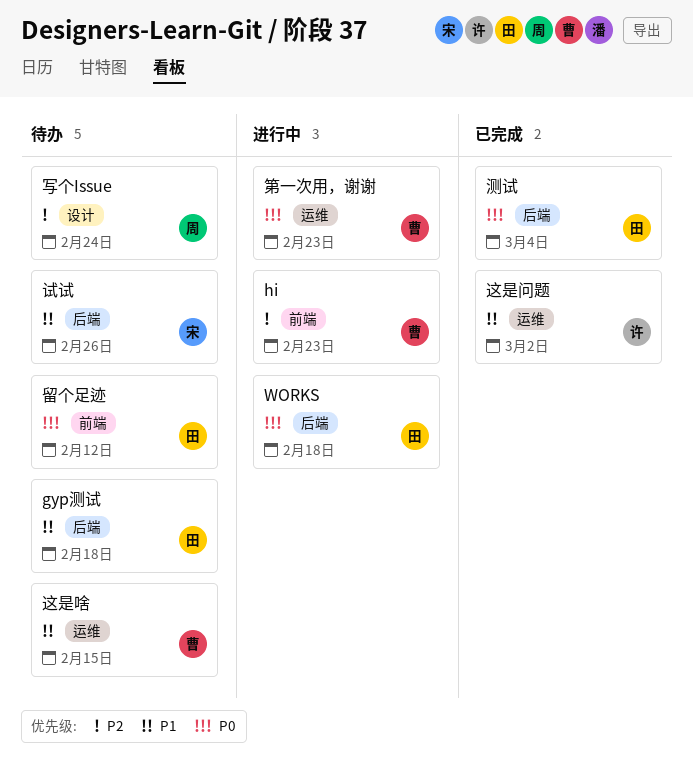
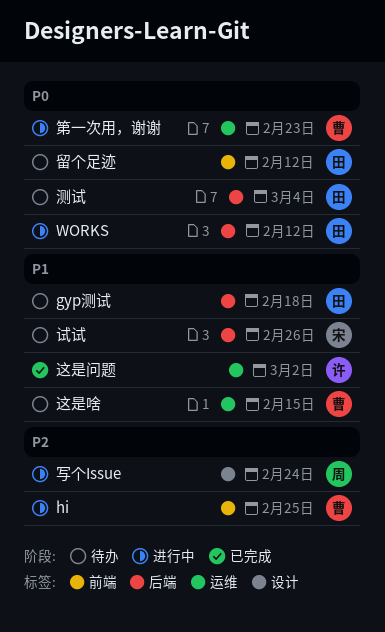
hi, due: Feb 23 -> Feb 25
WORKS, due: Feb 18 -> Feb 12
写个Issue, status: 待办 -> 进行中
测试, status: 已完成 -> 待办

